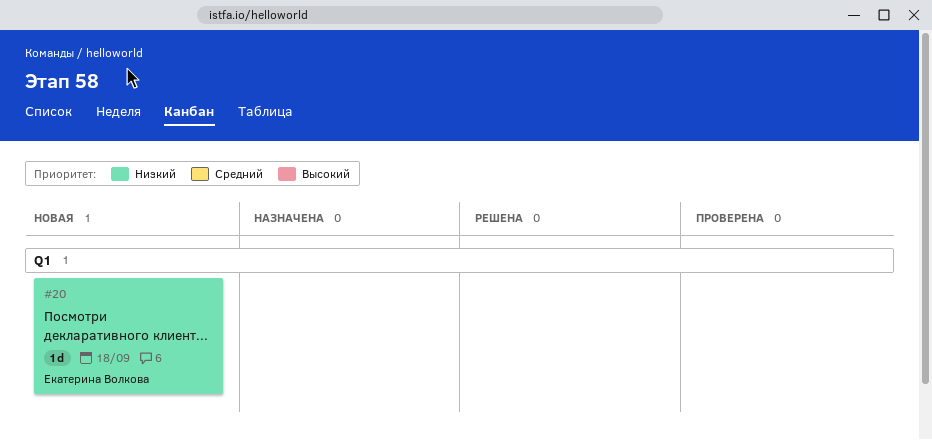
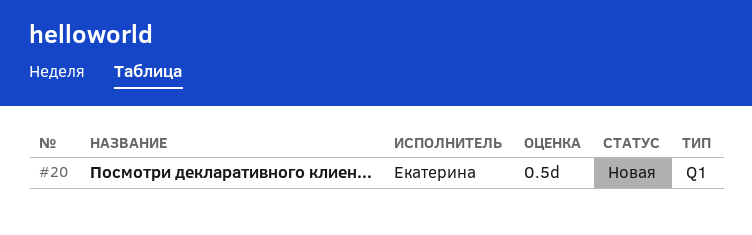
#20, estimate: 1d -> 0.5d

